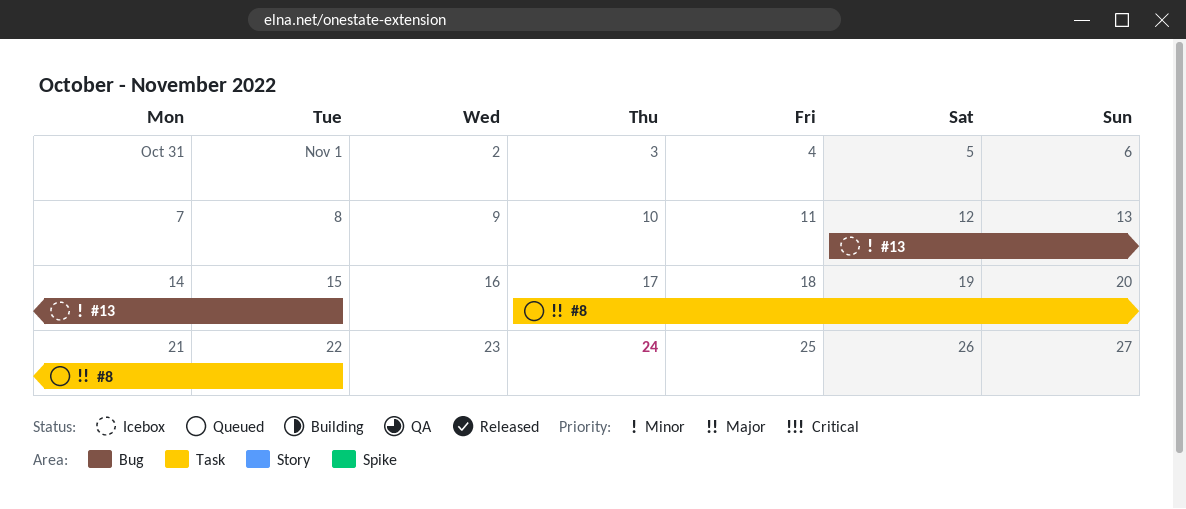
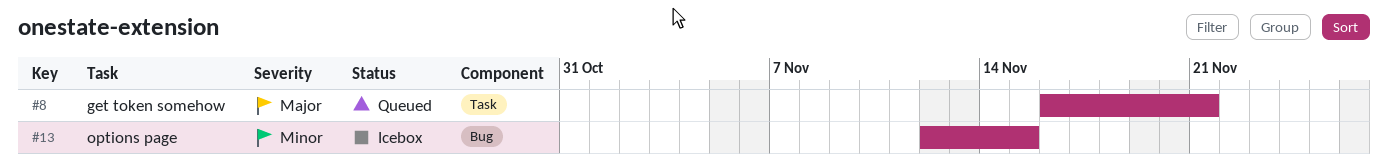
#8, start: Nov 17 -> Nov 16
#8, due: Nov 22 -> Nov 21

